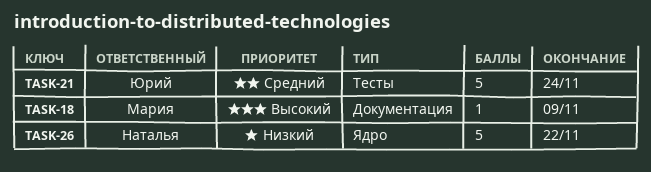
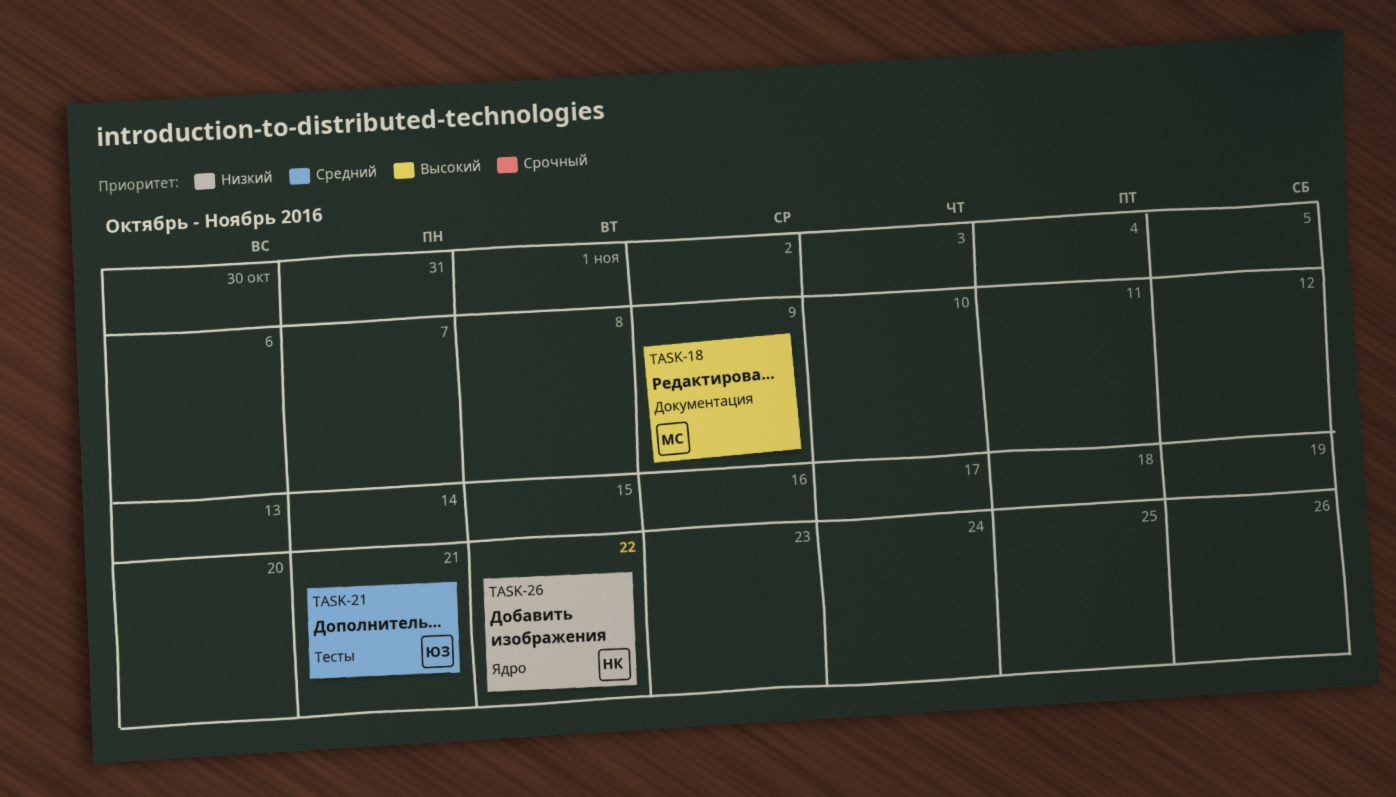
TASK-21, due: Nov 24 -> Nov 21

